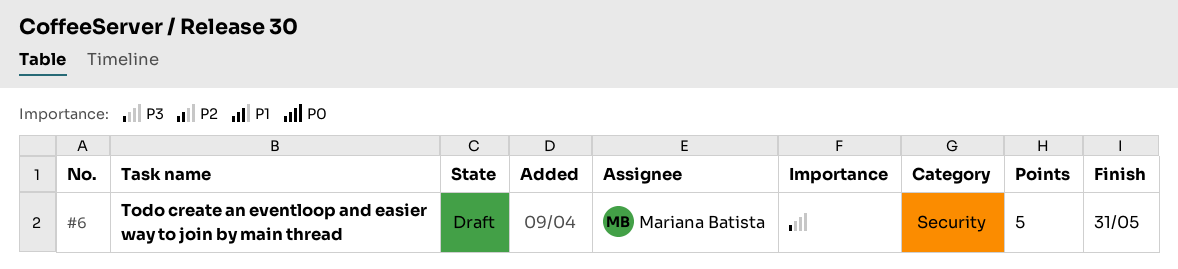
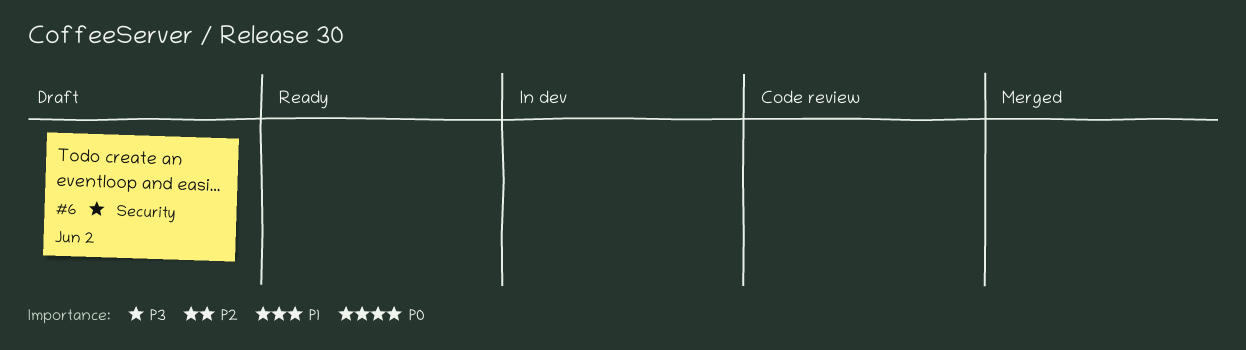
#6, due: May 31 -> Jun 2

